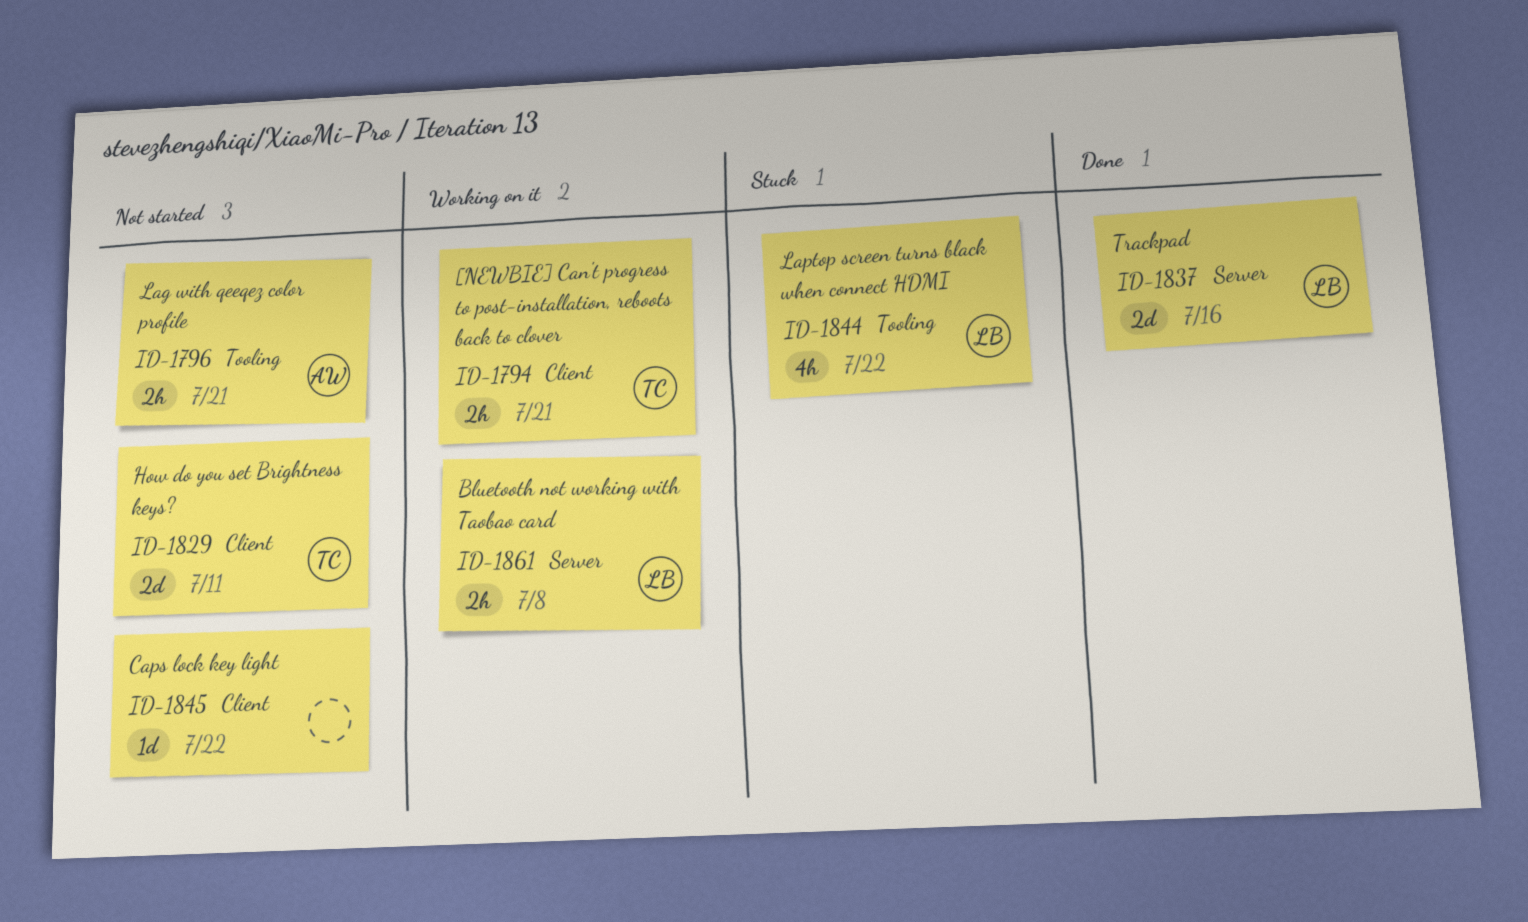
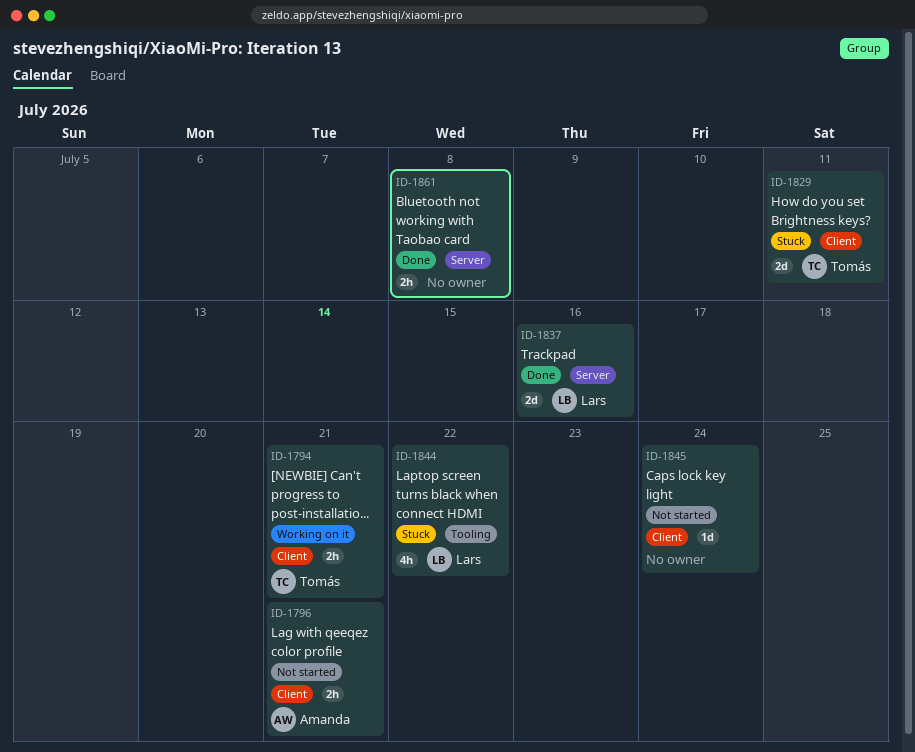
ID-1796, label: Tooling -> Client
ID-1829, status: Not started -> Stuck
ID-1845, due: Jul 22 -> Jul 24
ID-1861, status: Working on it -> Done
ID-1861, owner: Lars -> none

